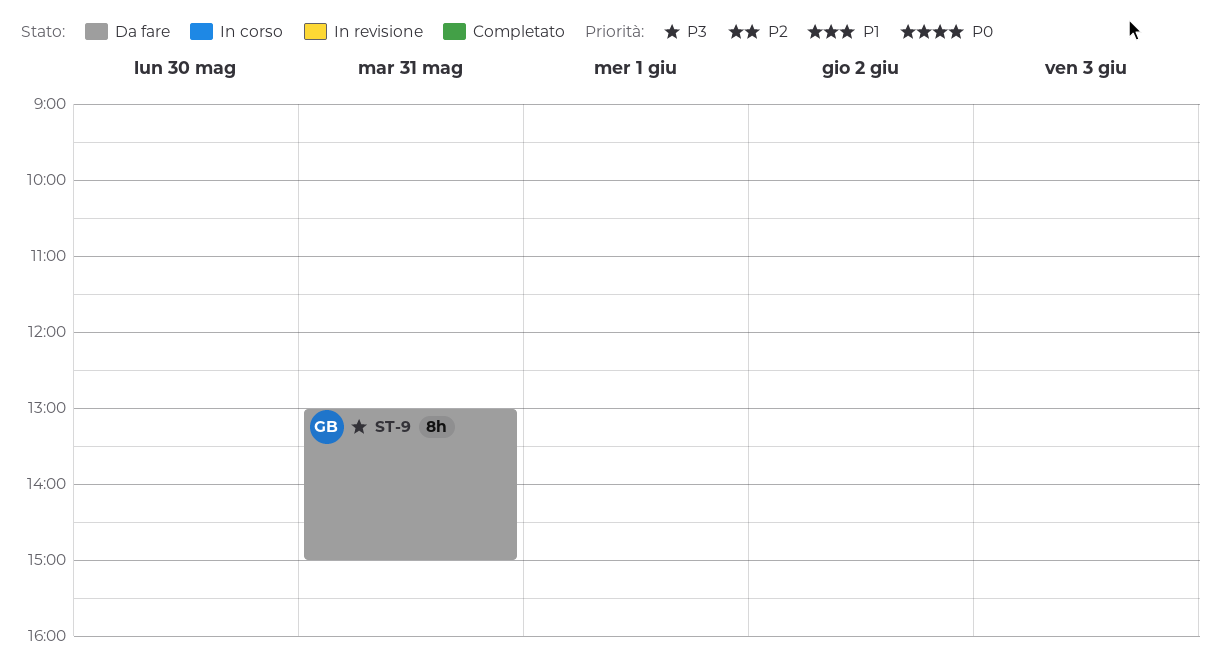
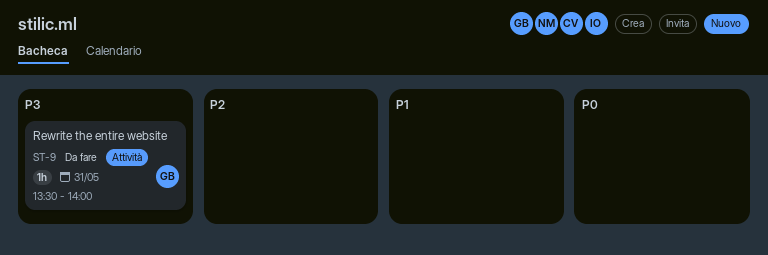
ST-9, estimate: 8h -> 1h
ST-9, begins: 13:00 -> 13:30
ST-9, ends: 15:00 -> 14:00

